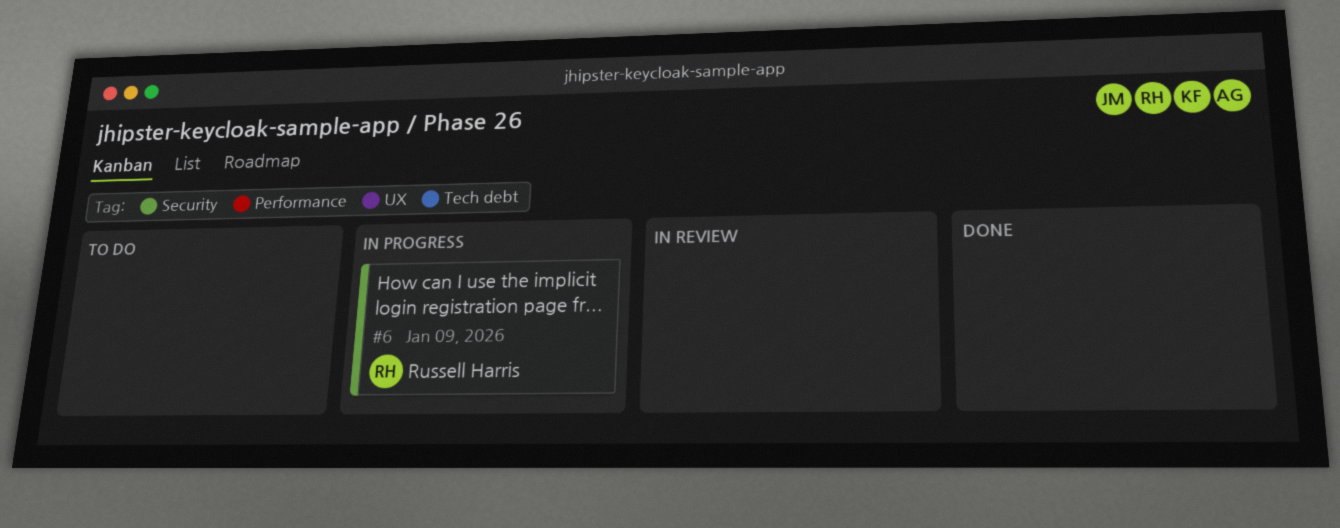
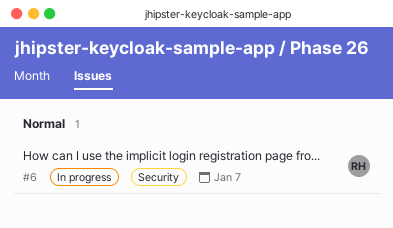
#6, due: Jan 9 -> Jan 7

